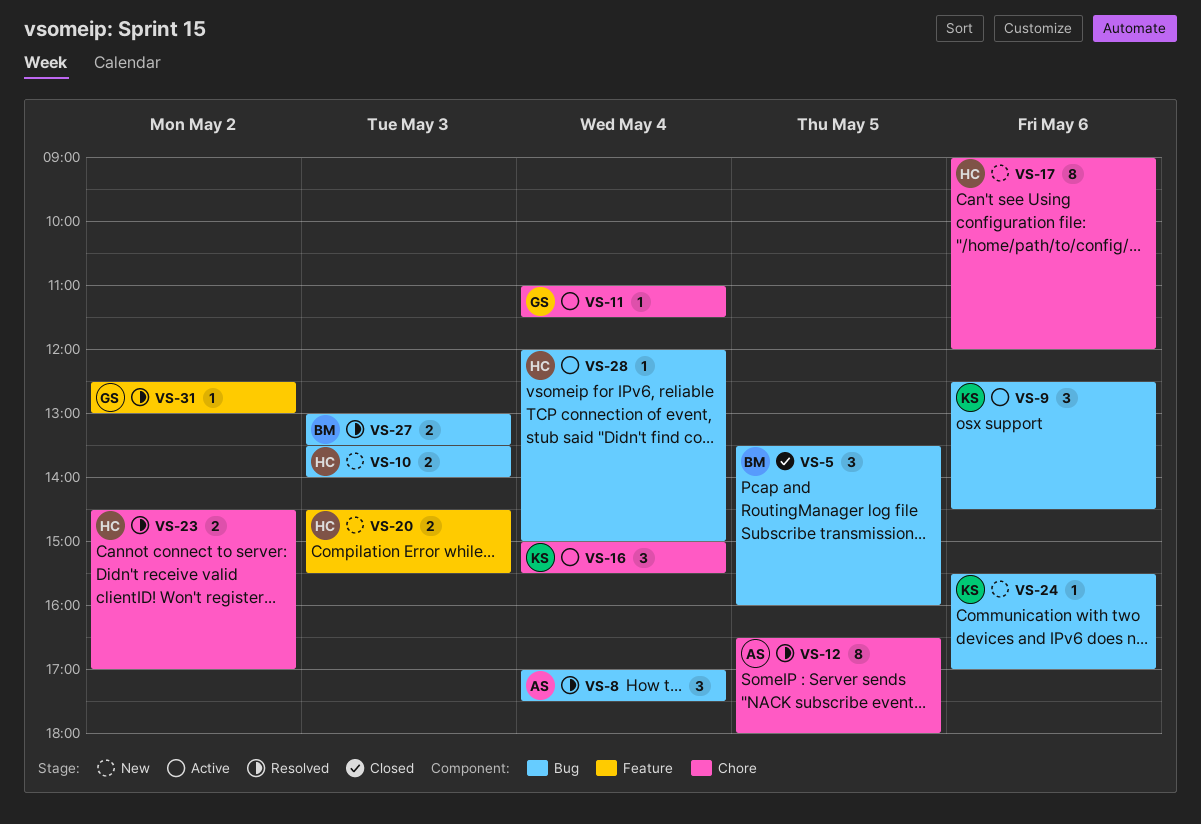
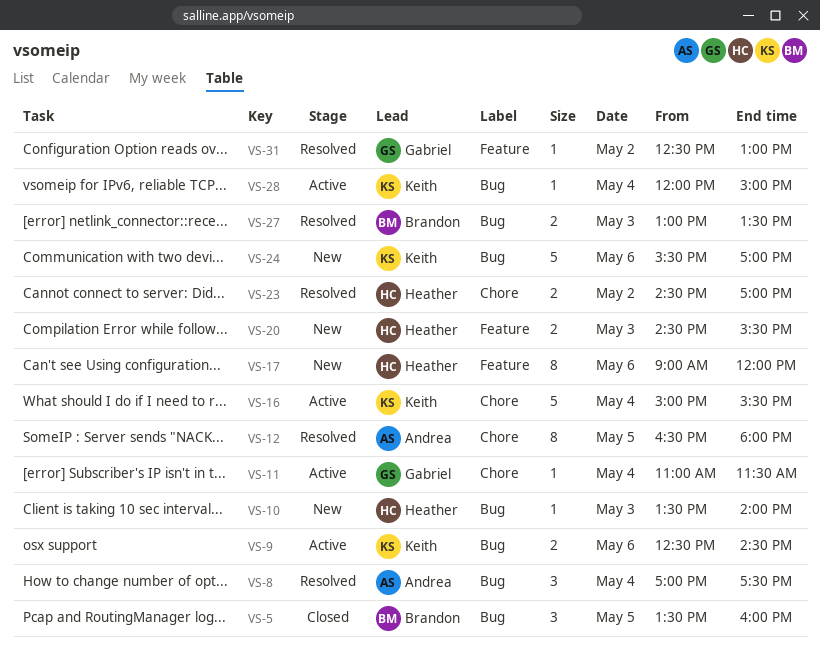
VS-9, estimate: 3 -> 2
VS-10, estimate: 2 -> 1
VS-16, estimate: 3 -> 5
VS-17, label: Chore -> Feature
VS-24, estimate: 1 -> 5
VS-28, owner: Heather -> Keith

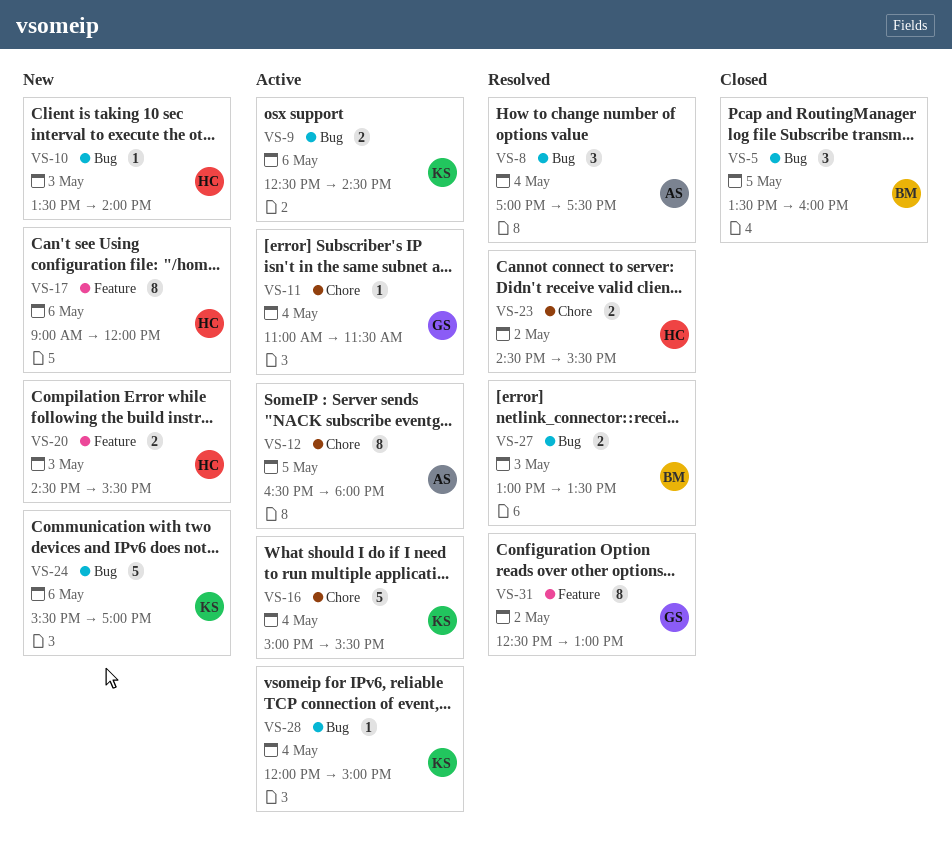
VS-12, status: Resolved -> Active
VS-23, ends: 17:00 -> 15:30
VS-31, estimate: 1 -> 8

